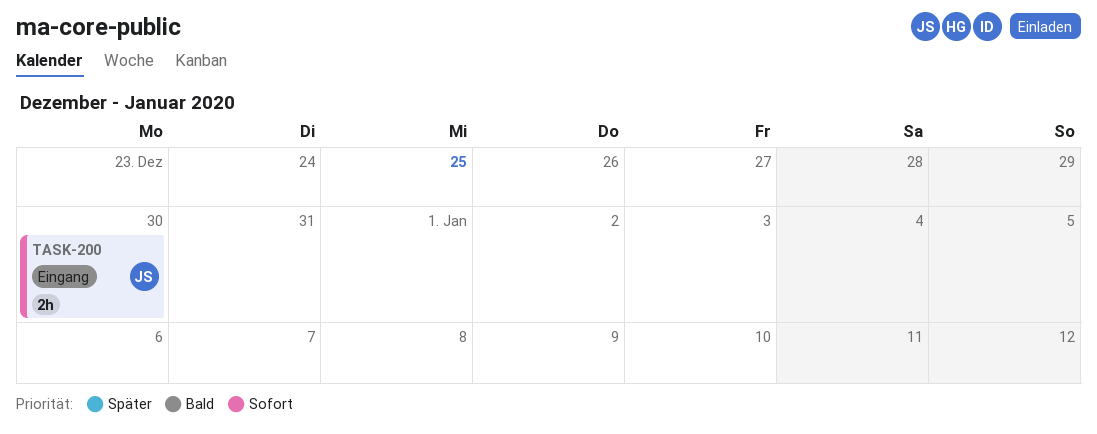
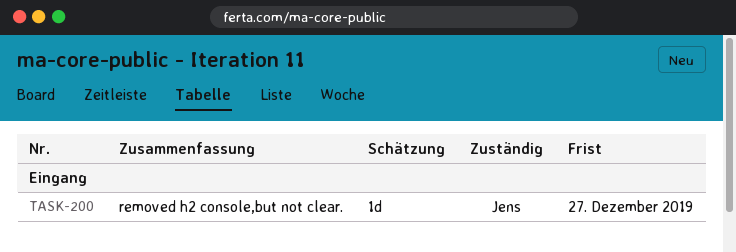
TASK-200, estimate: 2h -> 1d
TASK-200, due: Dec 30 -> Dec 27

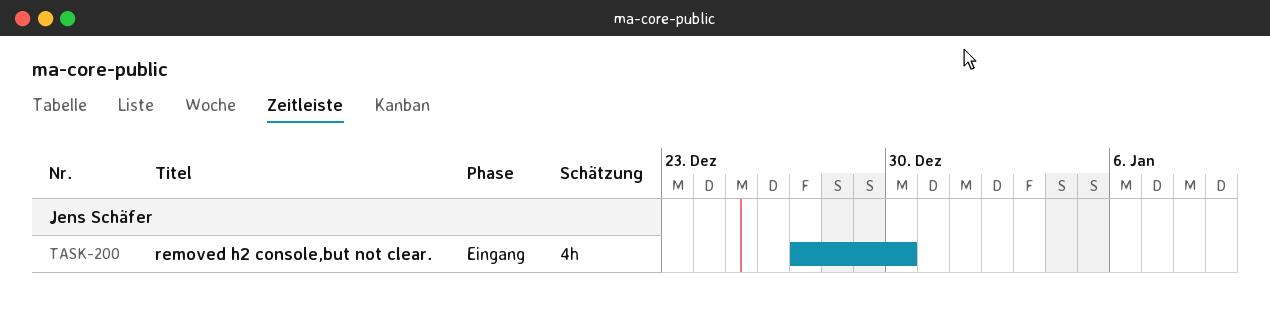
TASK-200, estimate: 1d -> 4h
TASK-200, due: Dec 27 -> Dec 30

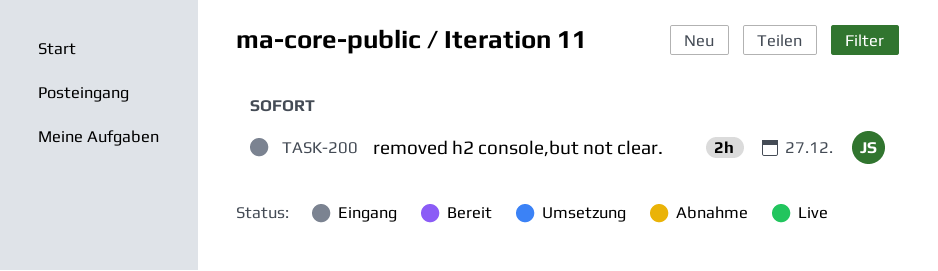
TASK-200, estimate: 4h -> 2h
TASK-200, due: Dec 30 -> Dec 27

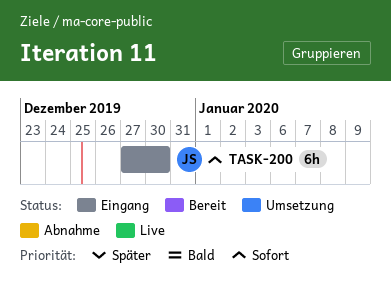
TASK-200, estimate: 2h -> 6h
TASK-200, due: Dec 27 -> Dec 30

